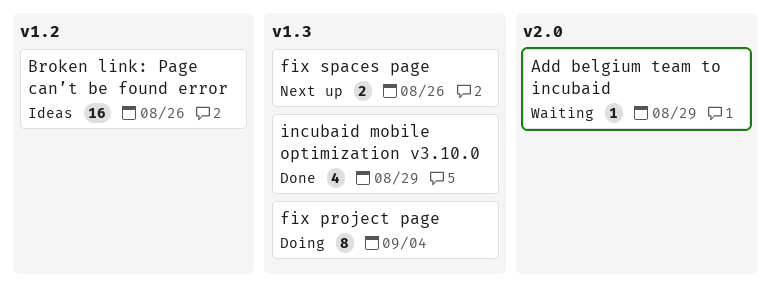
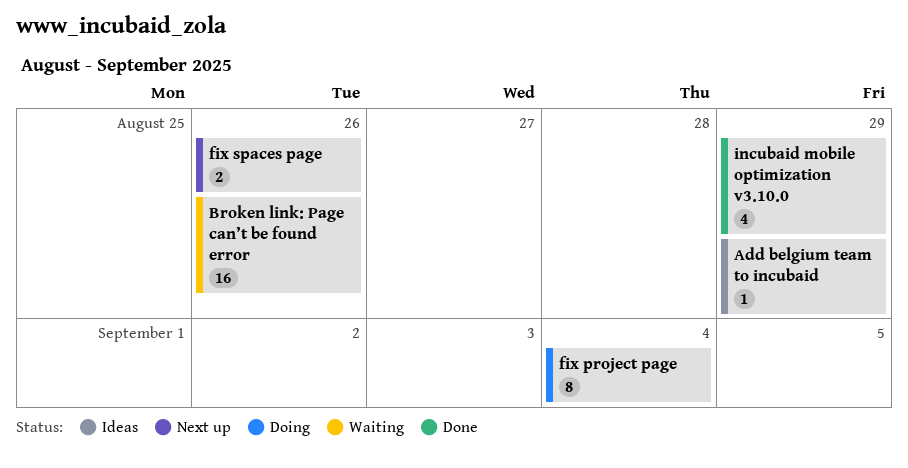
Add belgium team to incubaid, status: Waiting -> Ideas
Broken link: Page can’t be found error, status: Ideas -> Waiting

